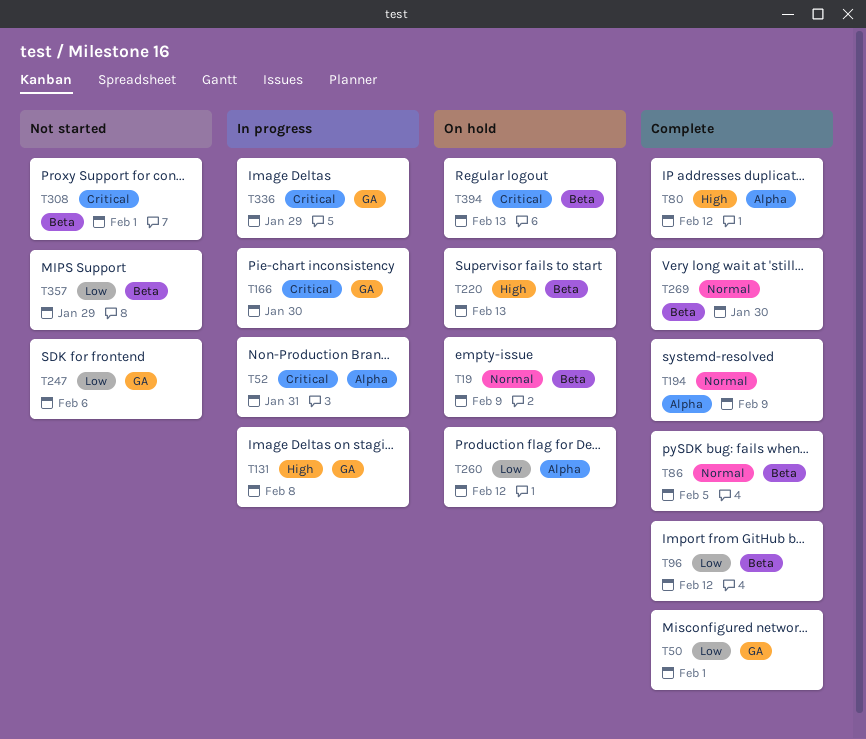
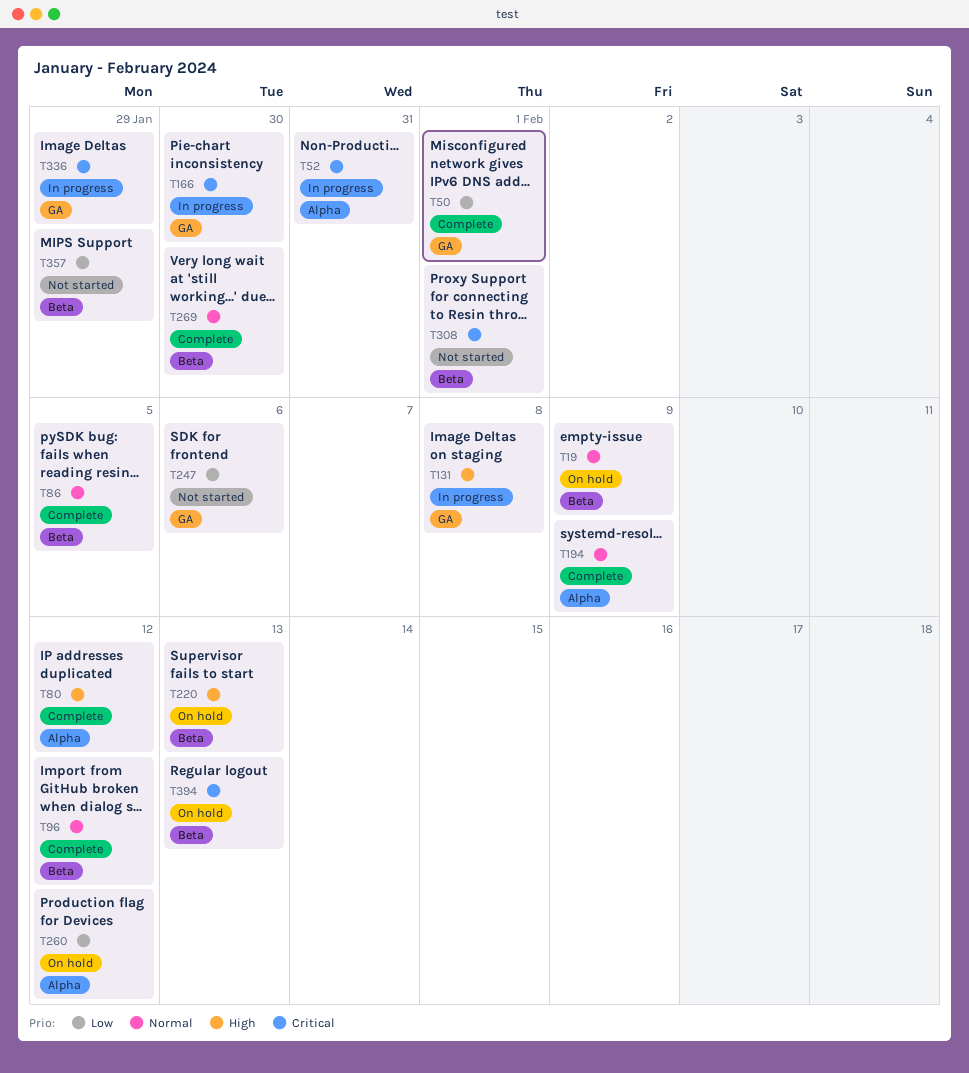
T96, priority: Low -> Normal

